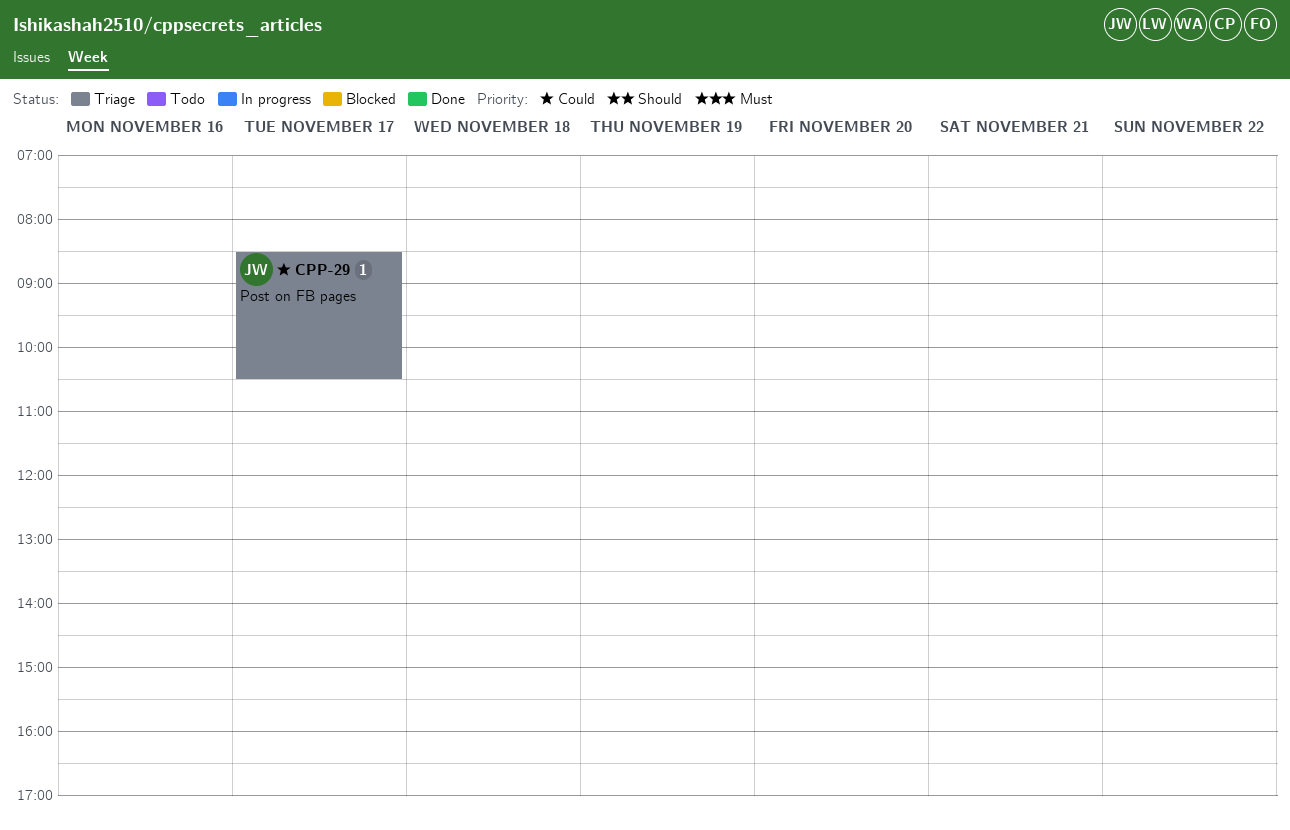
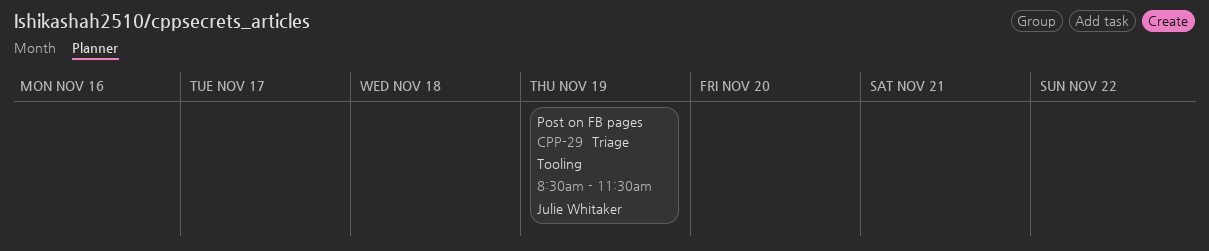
CPP-29, day: Nov 17 -> Nov 19
CPP-29, ends: 10:30 -> 11:30

